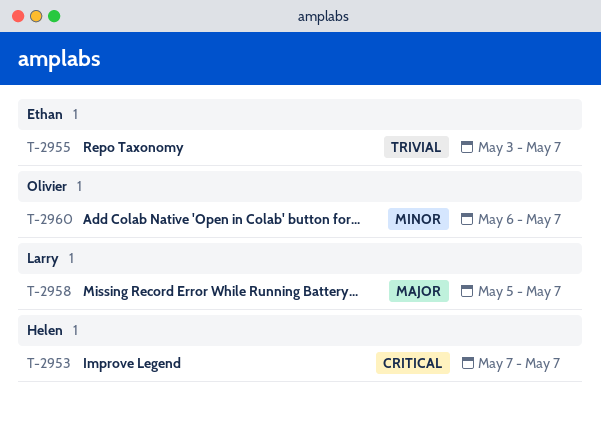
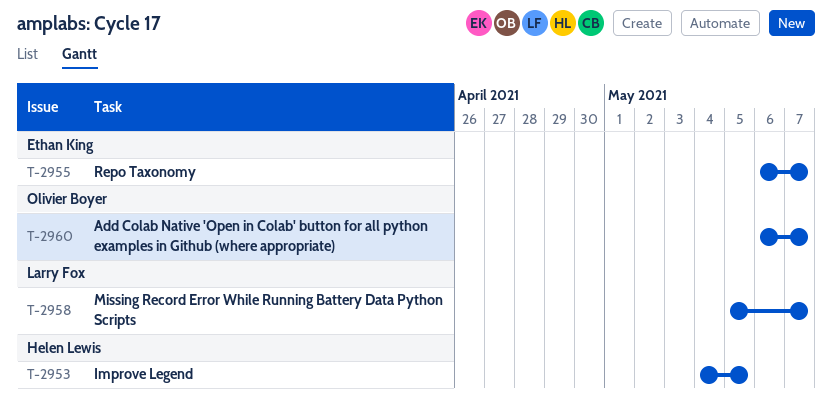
T-2953, start: May 7 -> May 4
T-2953, due: May 7 -> May 5
T-2955, start: May 3 -> May 6

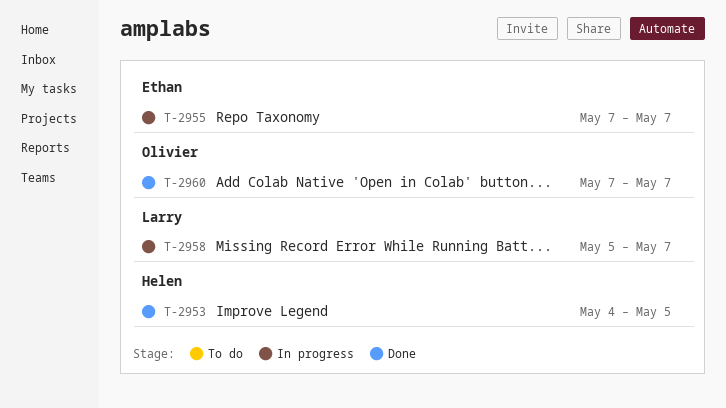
T-2955, start: May 6 -> May 7
T-2960, start: May 6 -> May 7

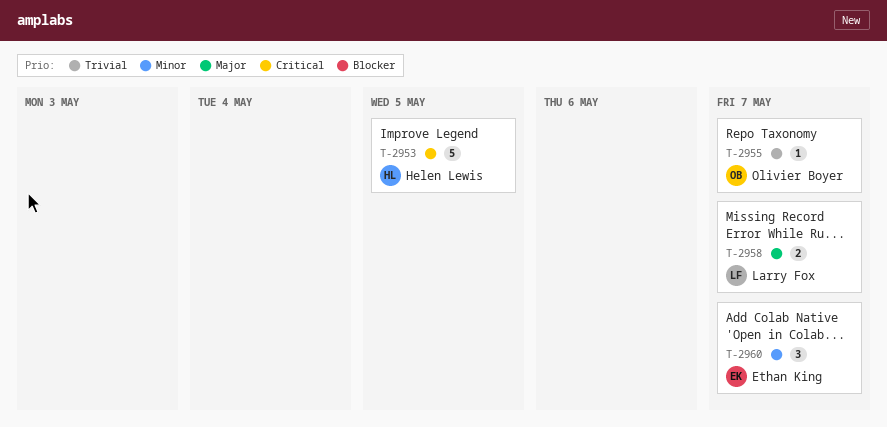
T-2955, owner: Ethan King -> Olivier Boyer
T-2960, owner: Olivier Boyer -> Ethan King

